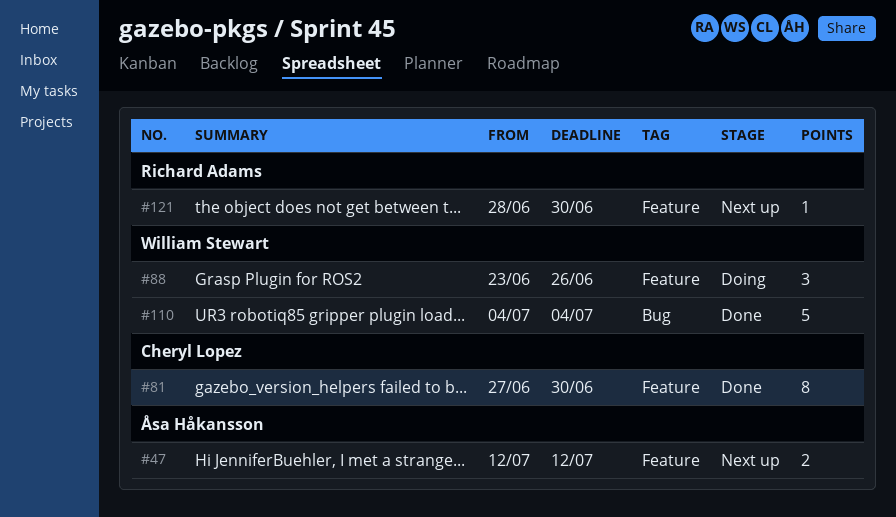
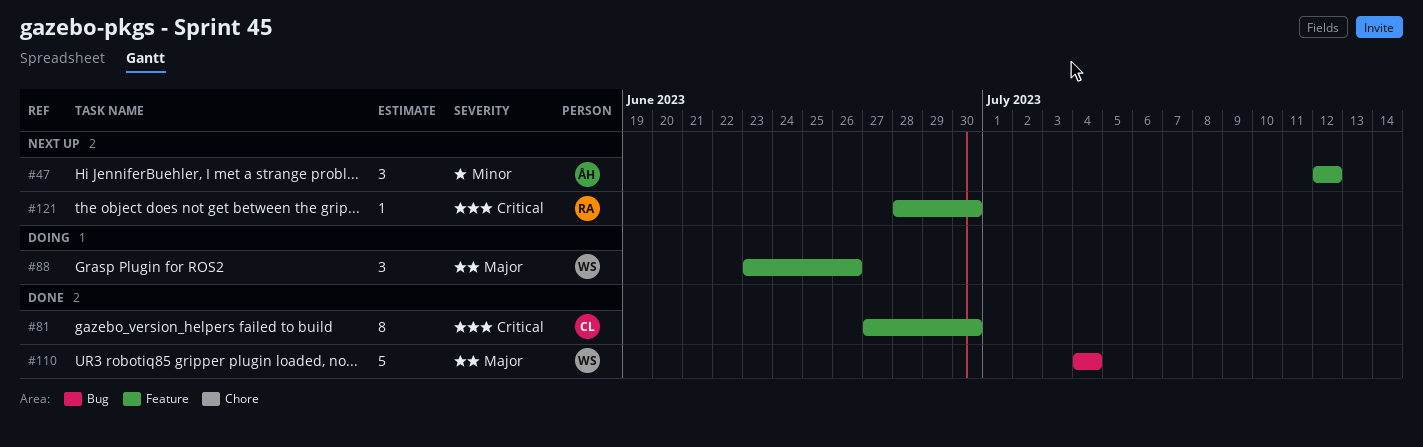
#47, estimate: 2 -> 3

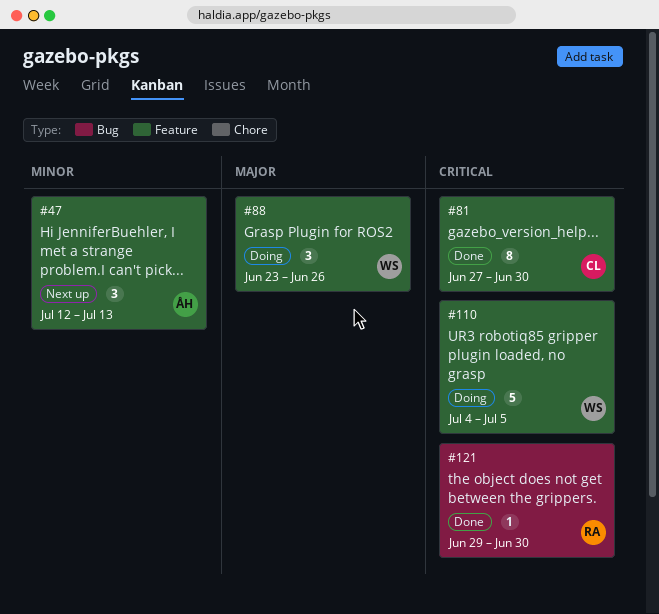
#47, due: Jul 12 -> Jul 13
#110, status: Done -> Doing
#110, priority: Major -> Critical
#110, label: Bug -> Feature
#110, due: Jul 4 -> Jul 5
#121, status: Next up -> Done
#121, label: Feature -> Bug
#121, start: Jun 28 -> Jun 29

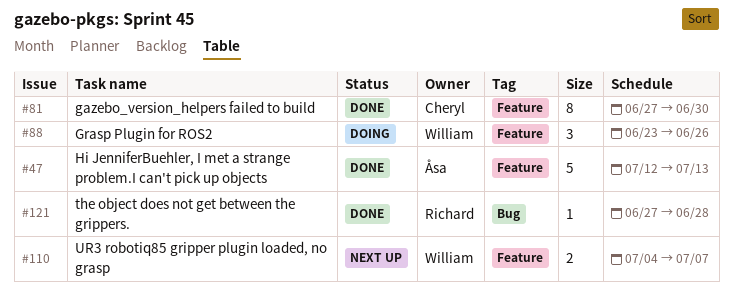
#47, status: Next up -> Done
#47, estimate: 3 -> 5
#110, status: Doing -> Next up
#110, estimate: 5 -> 2
#110, due: Jul 5 -> Jul 7
#121, start: Jun 29 -> Jun 27
#121, due: Jun 30 -> Jun 28

